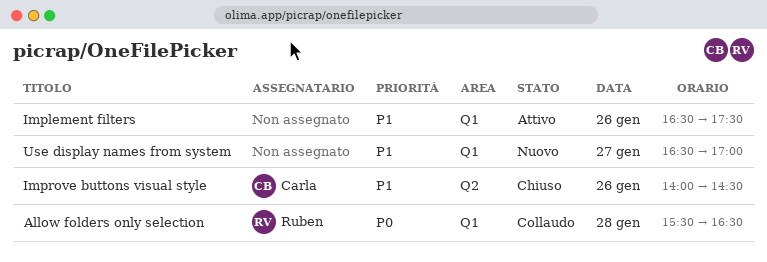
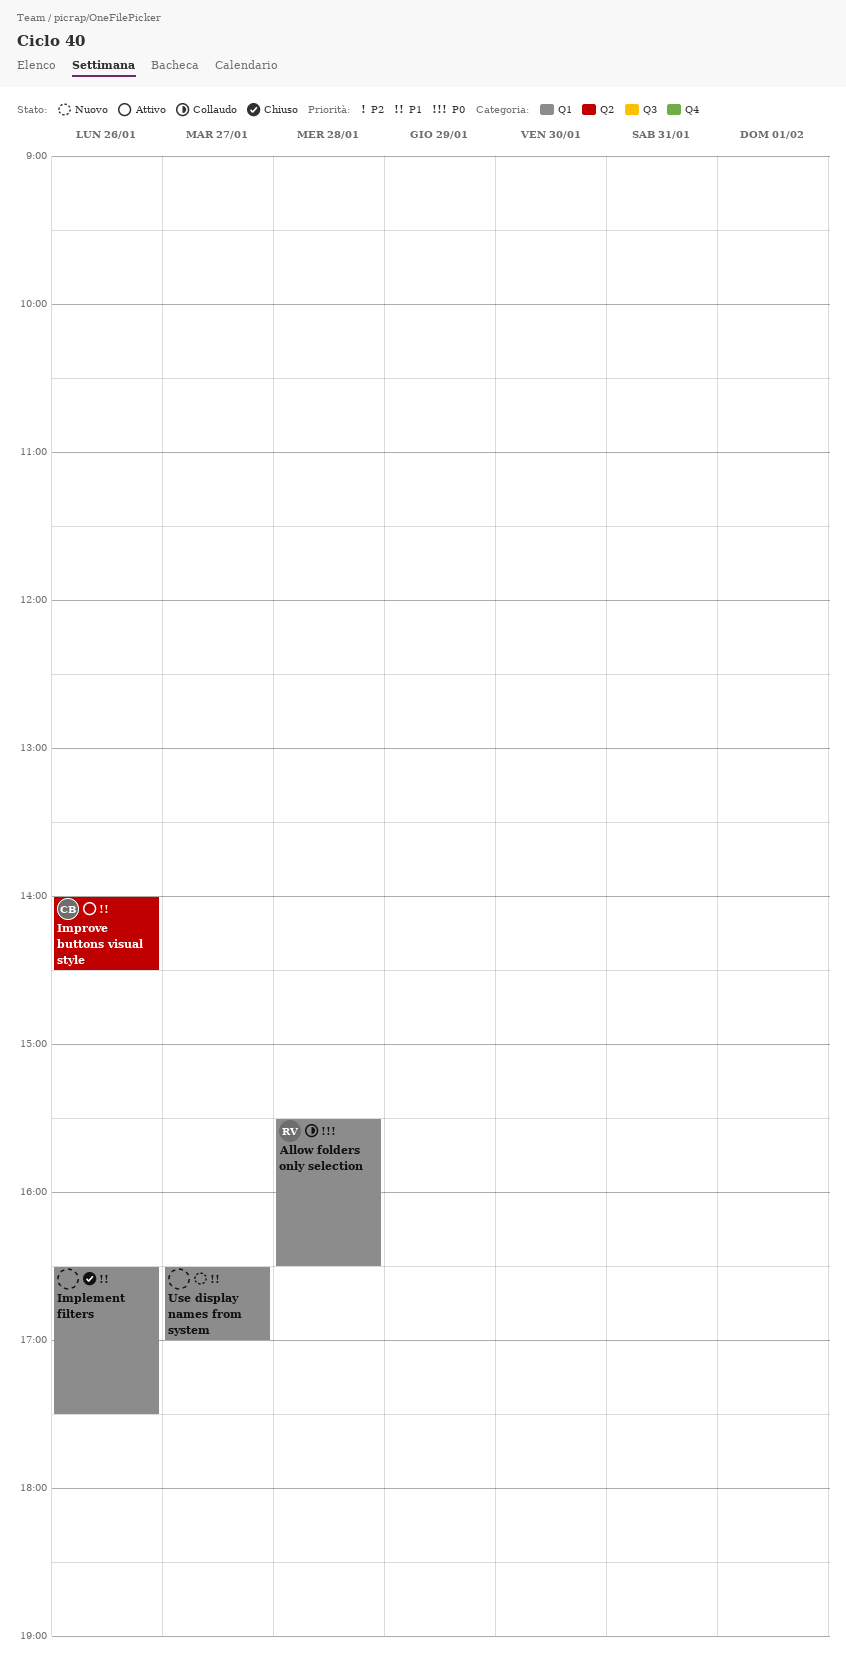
Implement filters, status: Attivo -> Chiuso
Improve buttons visual style, status: Chiuso -> Attivo

